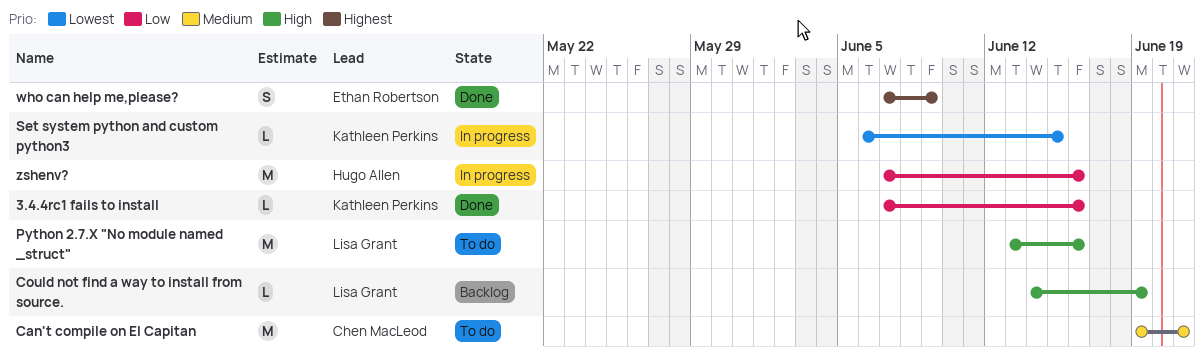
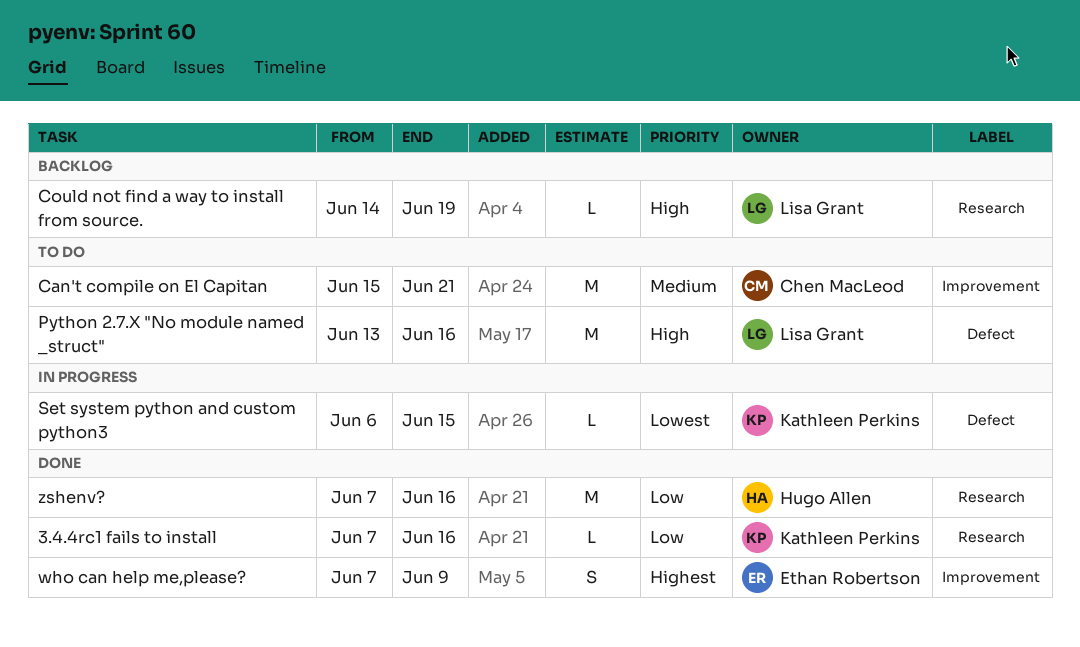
Can't compile on El Capitan, start: Jun 19 -> Jun 15
zshenv?, status: In progress -> Done

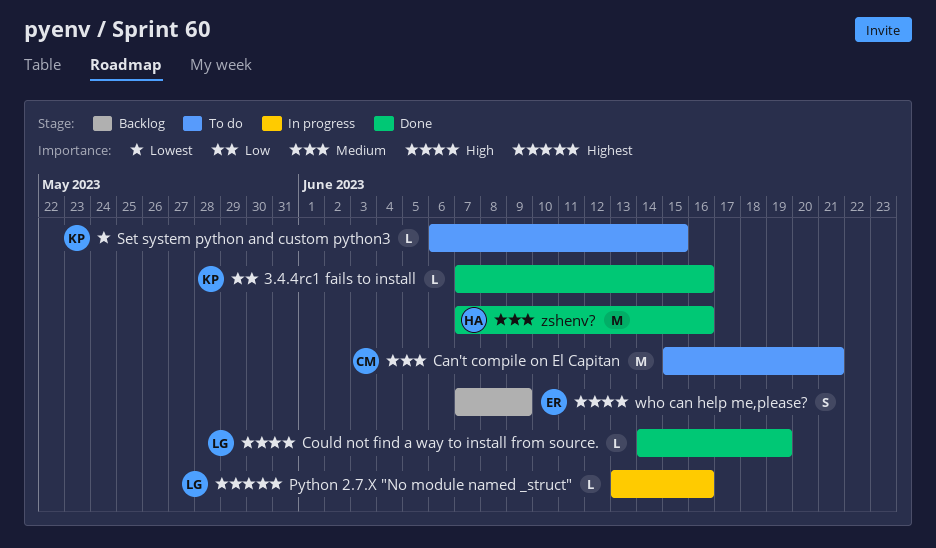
Could not find a way to install from source., status: Backlog -> Done
Python 2.7.X "No module named _struct", status: To do -> In progress
Python 2.7.X "No module named _struct", priority: High -> Highest
Python 2.7.X "No module named _struct", estimate: M -> L
Set system python and custom python3, status: In progress -> To do
who can help me,please?, status: Done -> Backlog
who can help me,please?, priority: Highest -> High
zshenv?, priority: Low -> Medium

